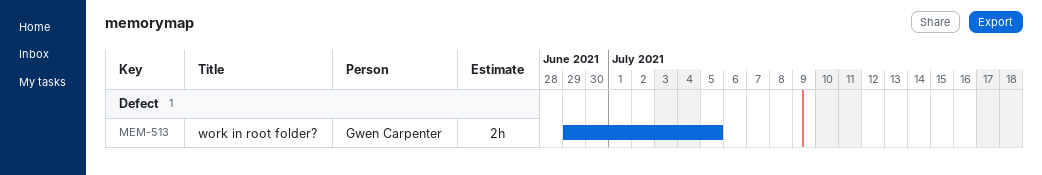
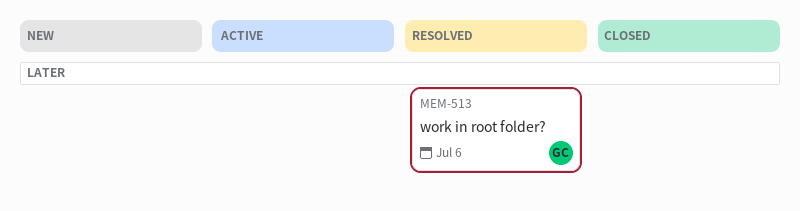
MEM-513, due: Jul 5 -> Jul 6

